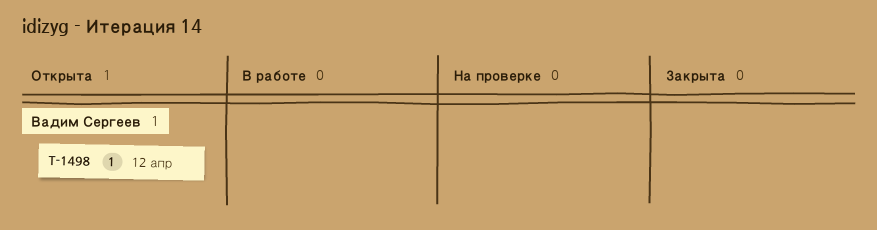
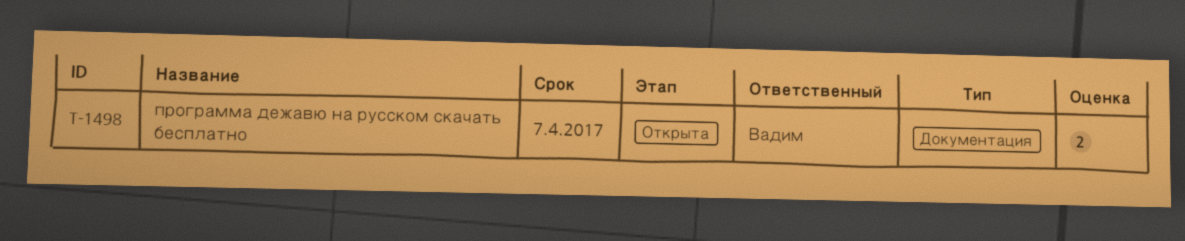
T-1498, estimate: 1 -> 2
T-1498, due: Apr 12 -> Apr 7

